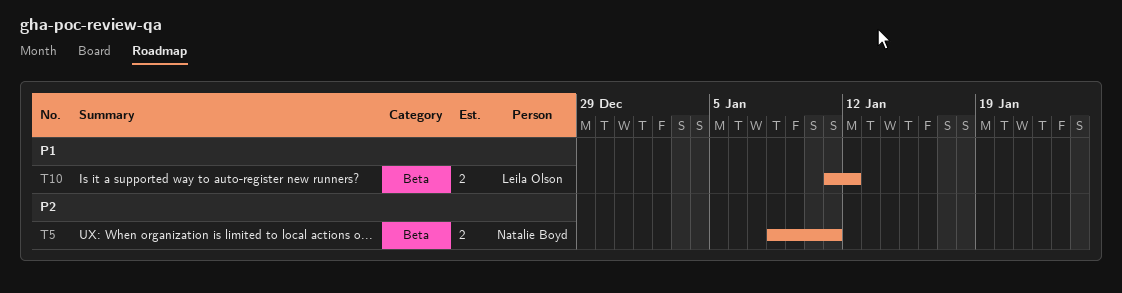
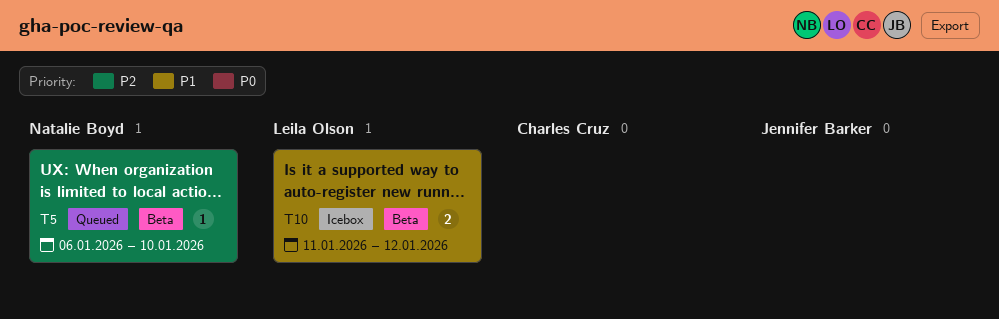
T5, estimate: 2 -> 1
T5, start: Jan 8 -> Jan 6
T5, due: Jan 11 -> Jan 10

